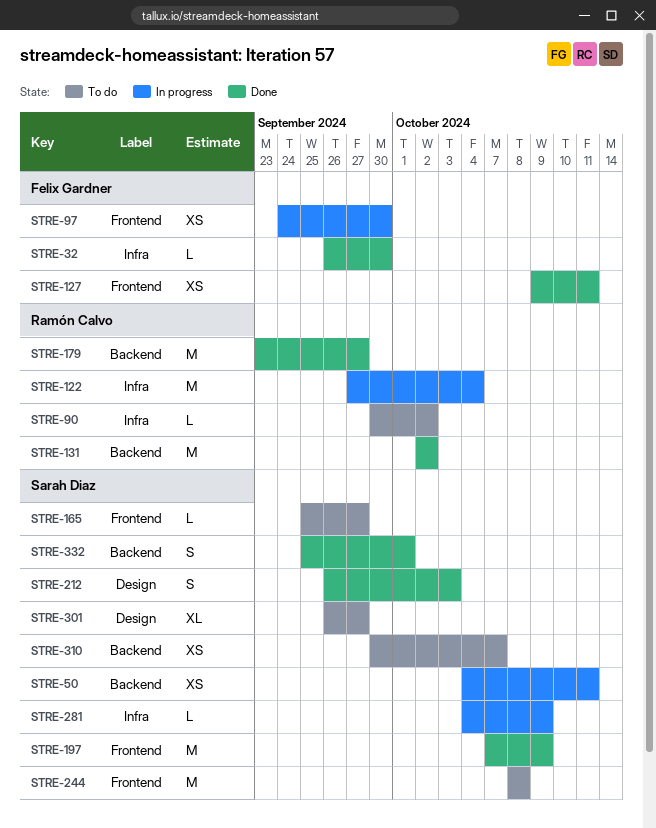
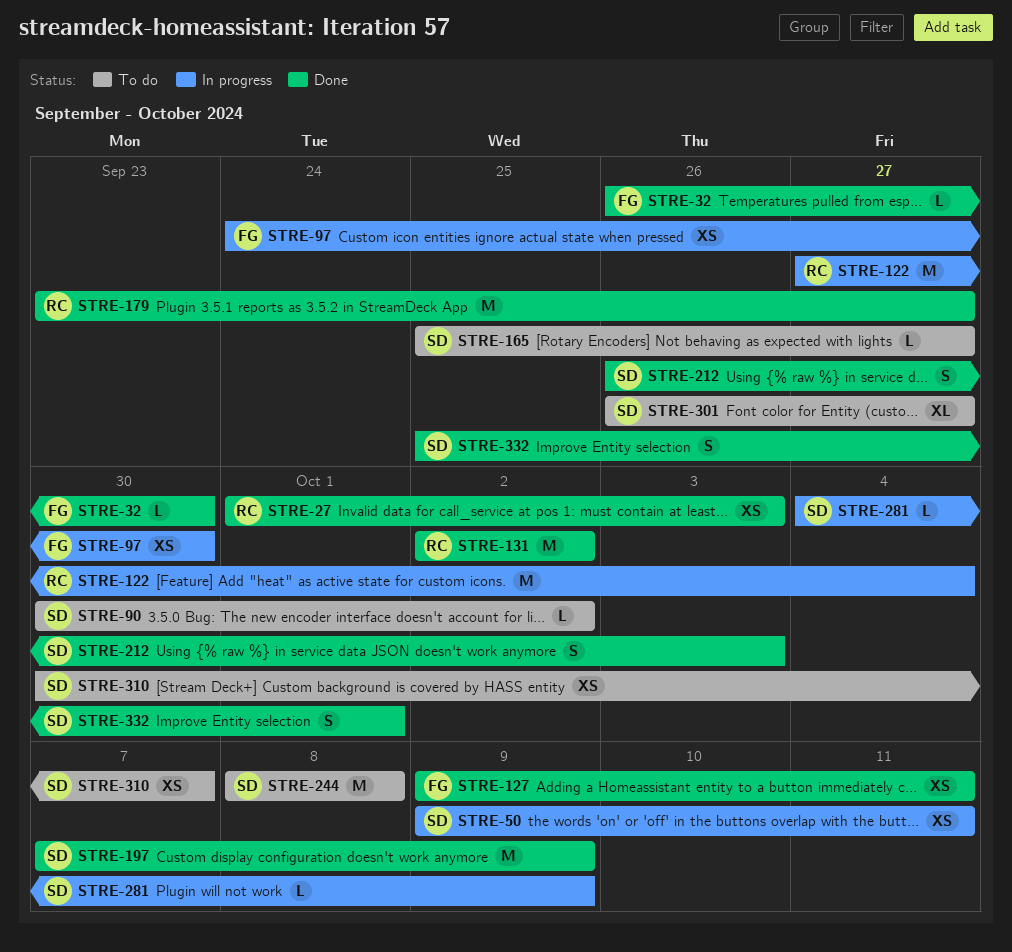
STRE-27: none -> present
STRE-50, start: Oct 4 -> Oct 9
STRE-90, owner: Ramón Calvo -> Sarah Diaz

